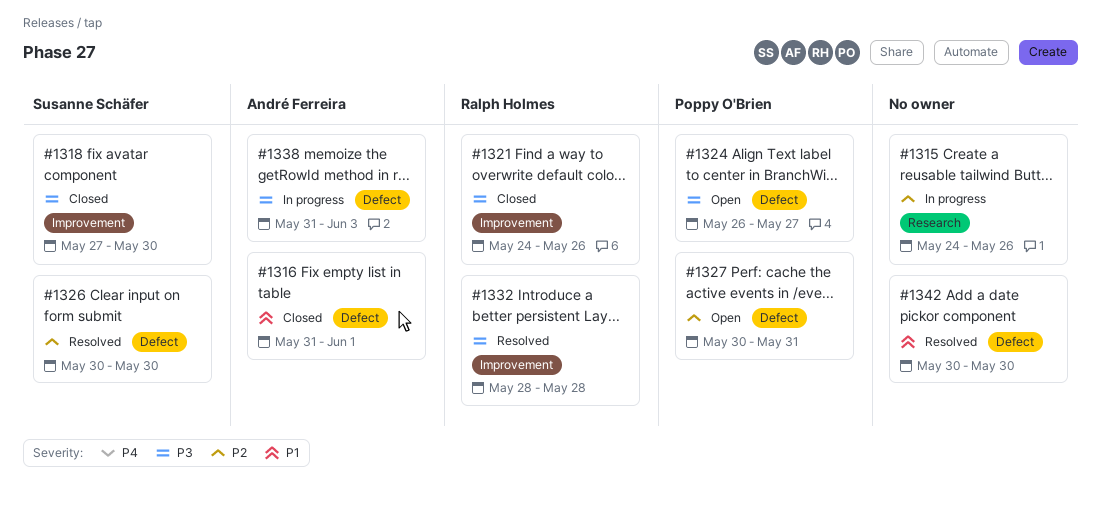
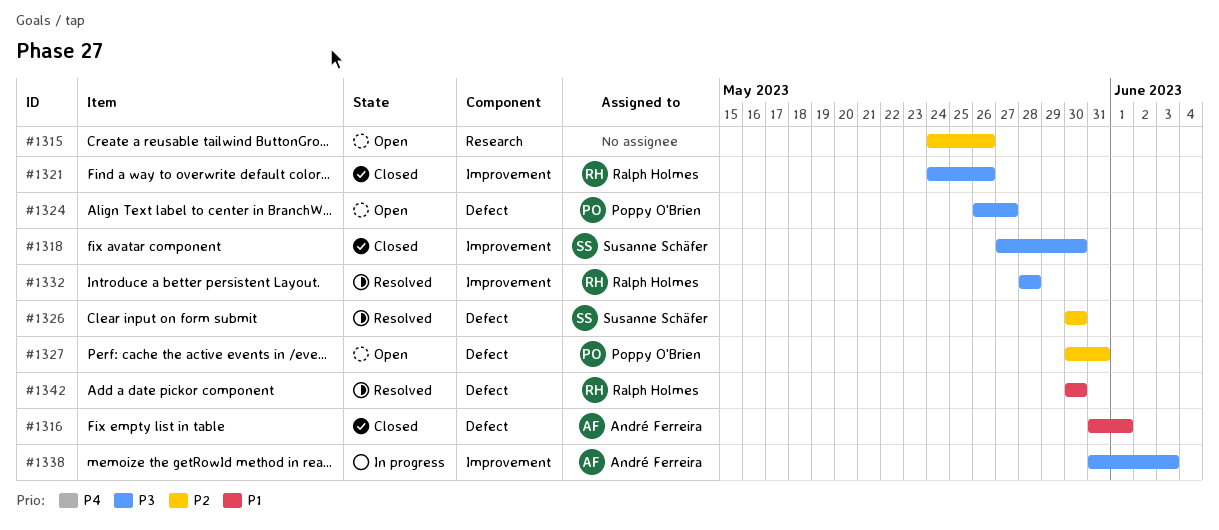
#1315, status: In progress -> Open
#1338, label: Defect -> Improvement
#1342, owner: none -> Ralph Holmes

